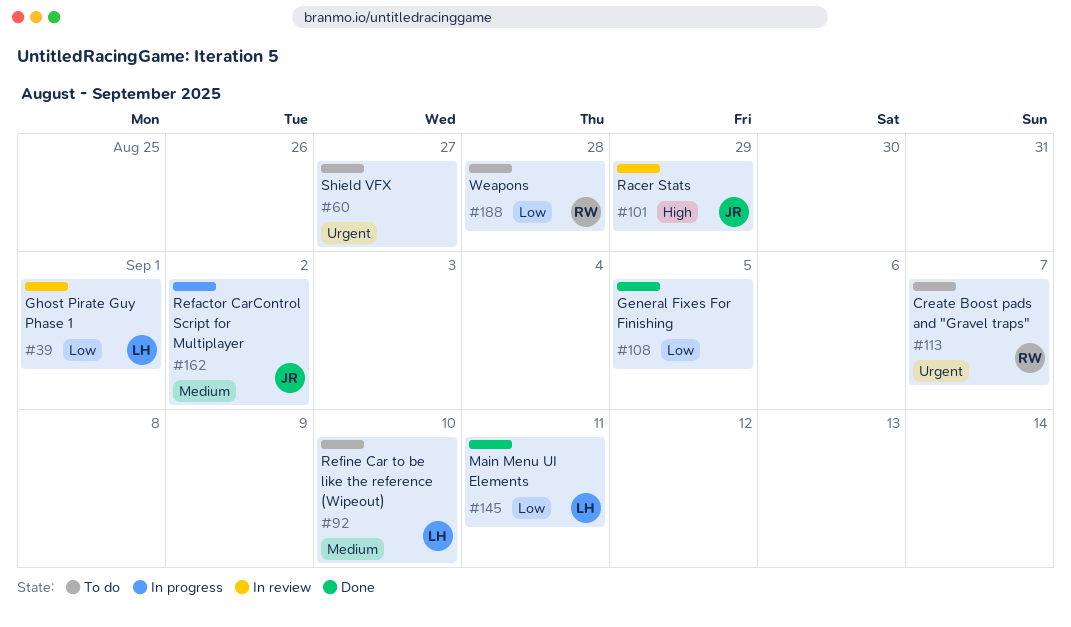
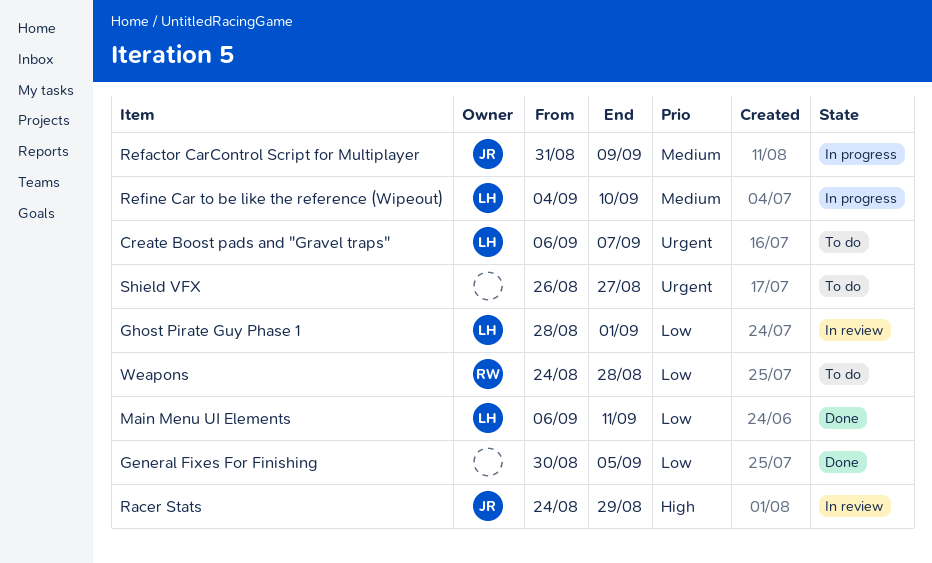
Create Boost pads and "Gravel traps", owner: RW -> LH
Refactor CarControl Script for Multiplayer, due: Sep 2 -> Sep 9
Refine Car to be like the reference (Wipeout), status: To do -> In progress

